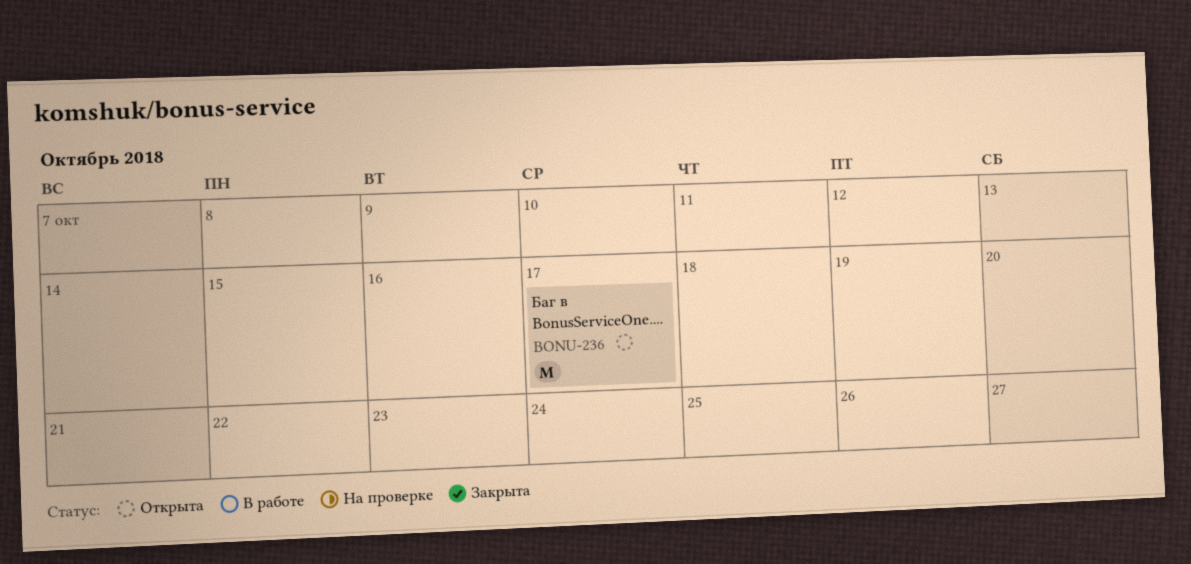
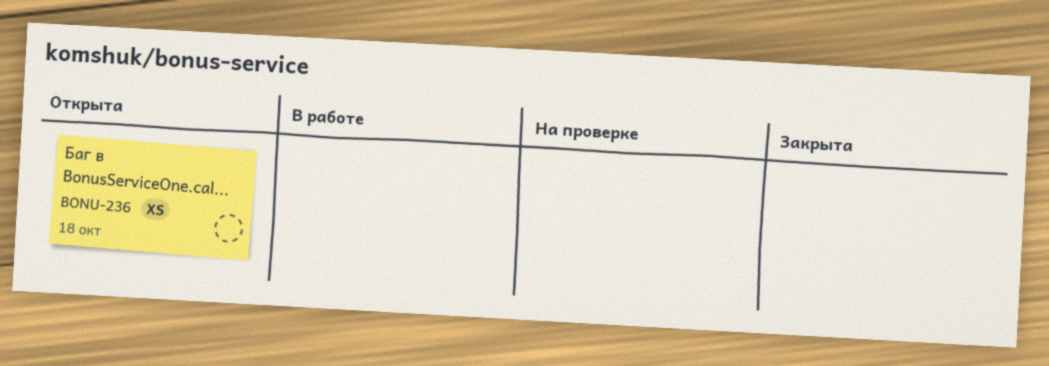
BONU-236, estimate: M -> XS
BONU-236, due: Oct 17 -> Oct 18

